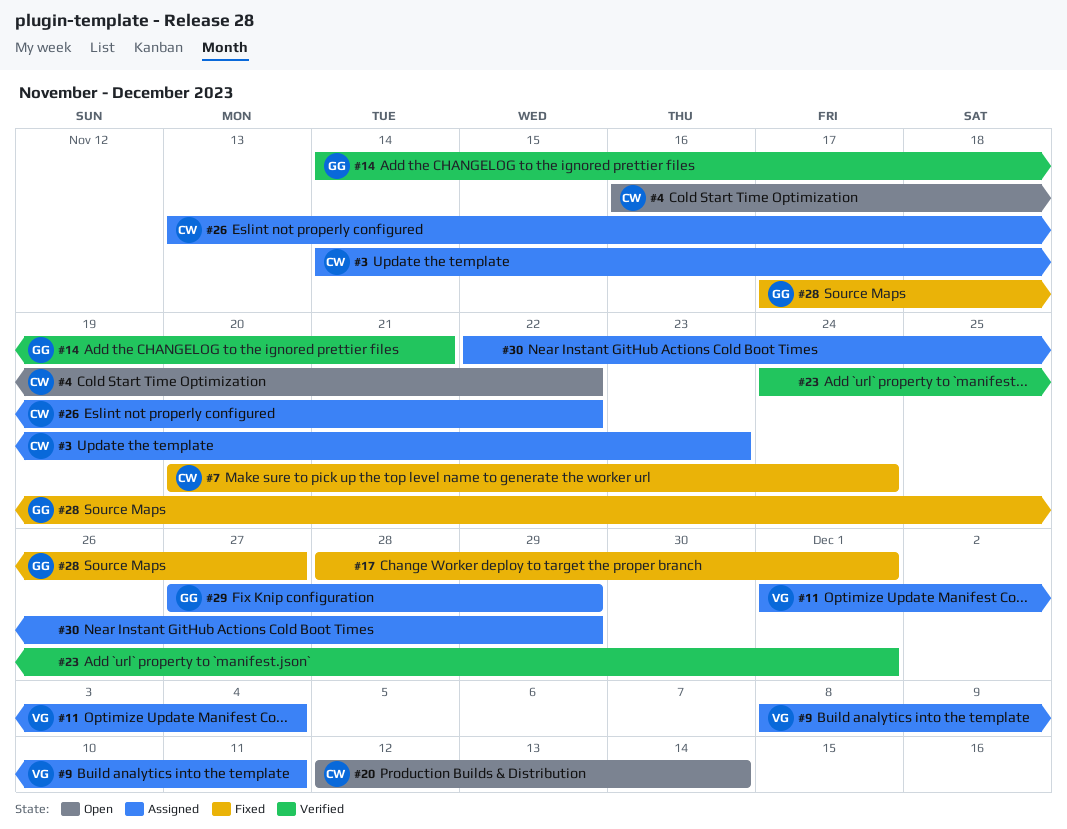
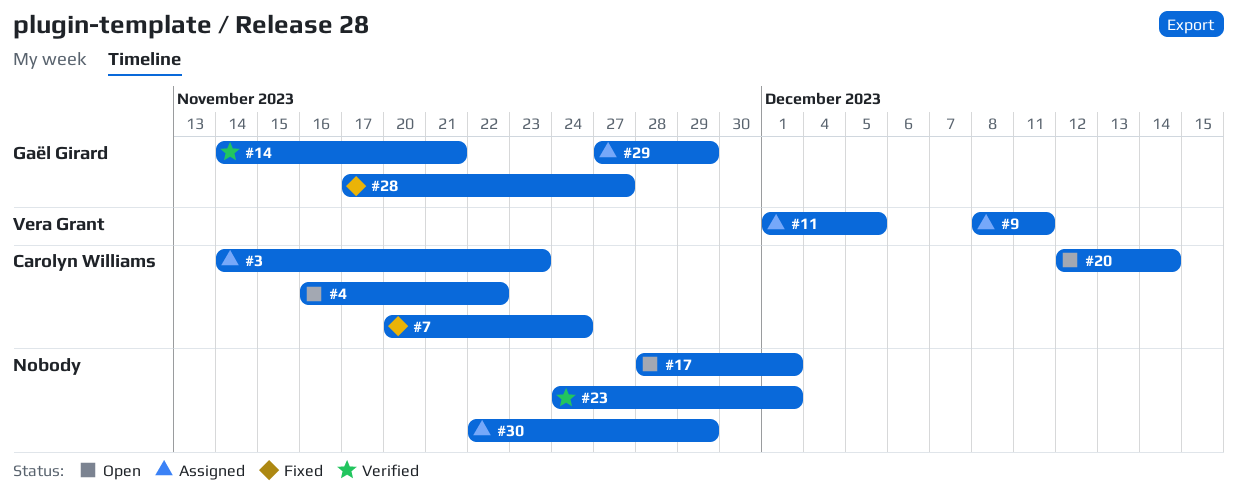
#11, due: Dec 4 -> Dec 5
#17, status: Fixed -> Open
#26: present -> none

